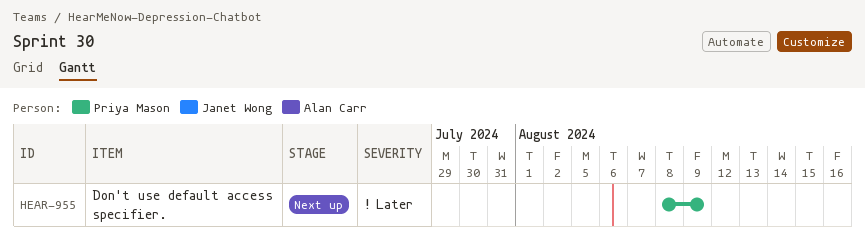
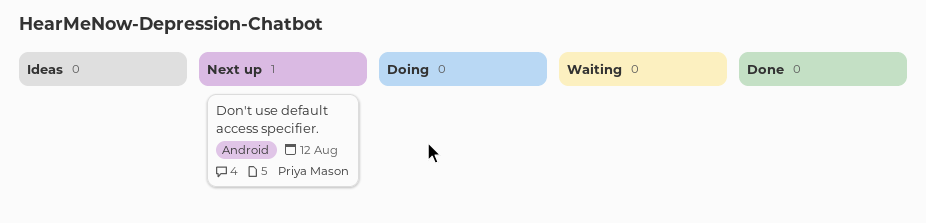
Don't use default access specifier., due: Aug 9 -> Aug 12

